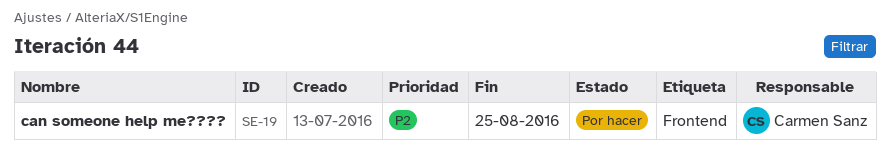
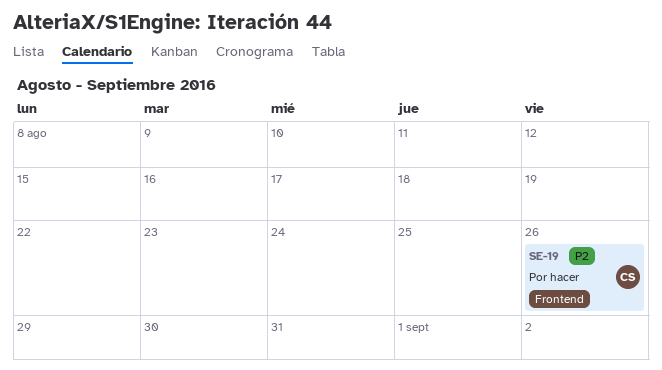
SE-19, due: Aug 25 -> Aug 26

